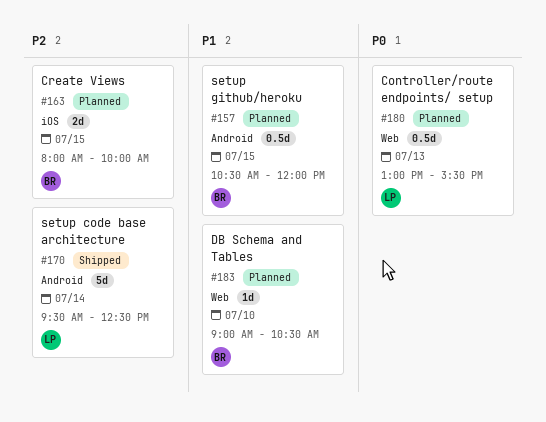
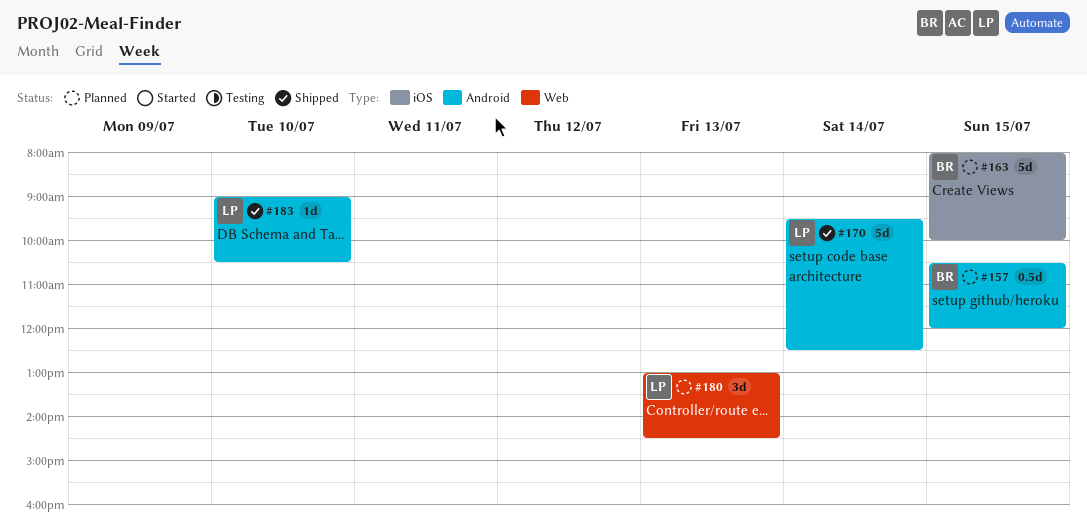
#163, estimate: 2d -> 5d
#180, estimate: 0.5d -> 3d
#180, ends: 15:30 -> 14:30
#183, status: Planned -> Shipped
#183, owner: BR -> LP
#183, label: Web -> Android

